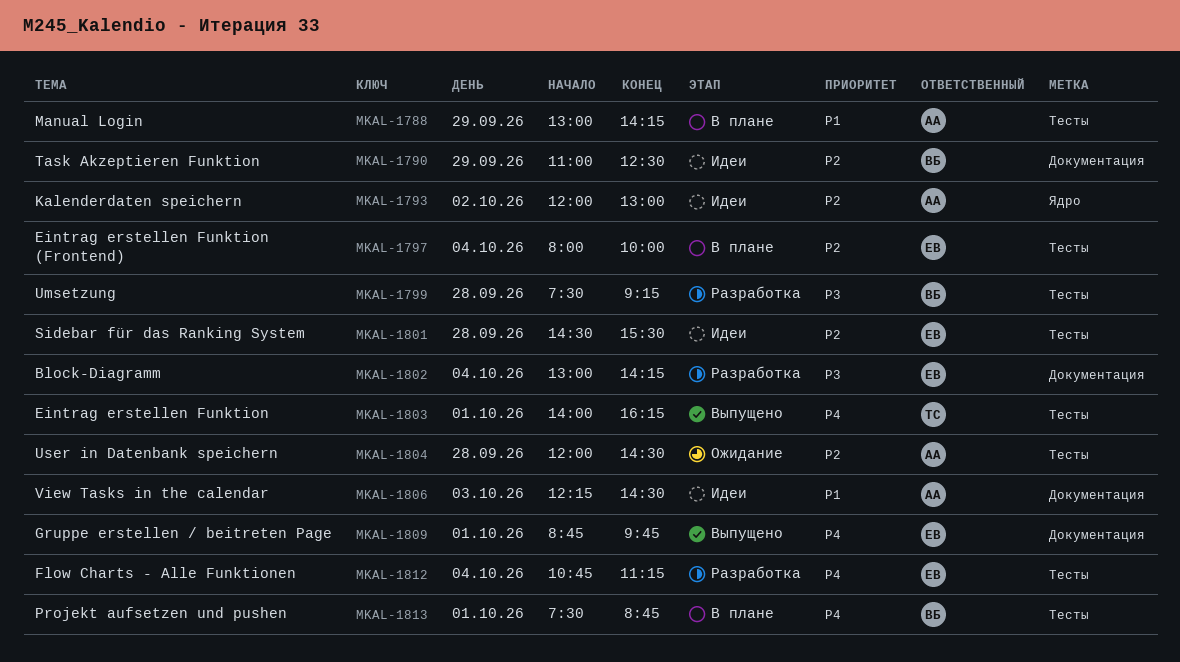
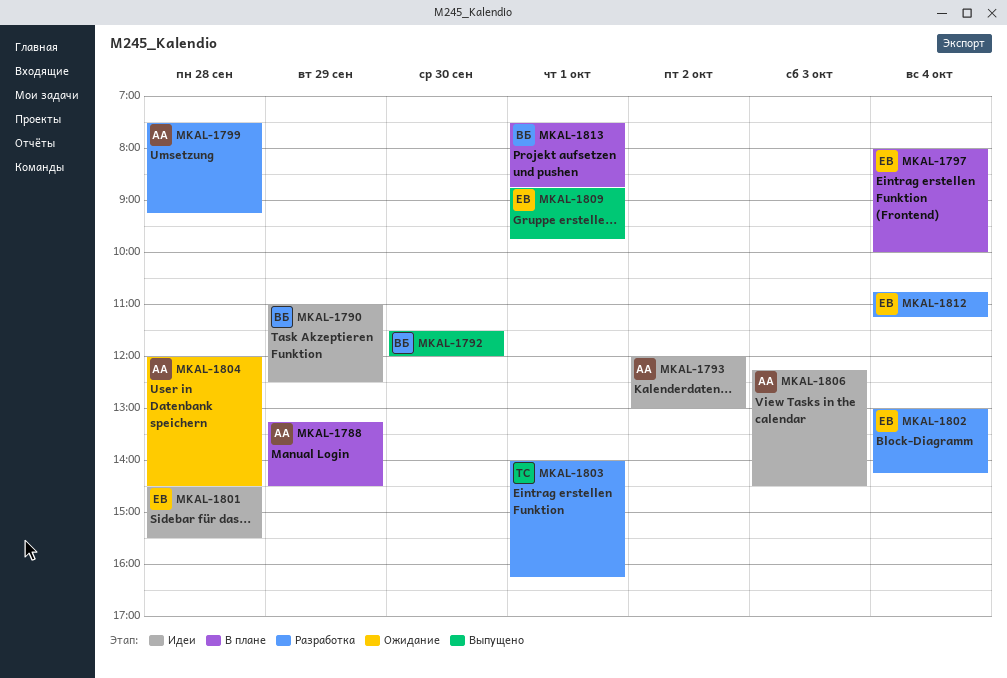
MKAL-1788, begins: 13:00 -> 13:15
MKAL-1788, ends: 14:15 -> 14:30
MKAL-1792: none -> present
MKAL-1799, owner: ВБ -> АА
MKAL-1803, status: Выпущено -> Разработка

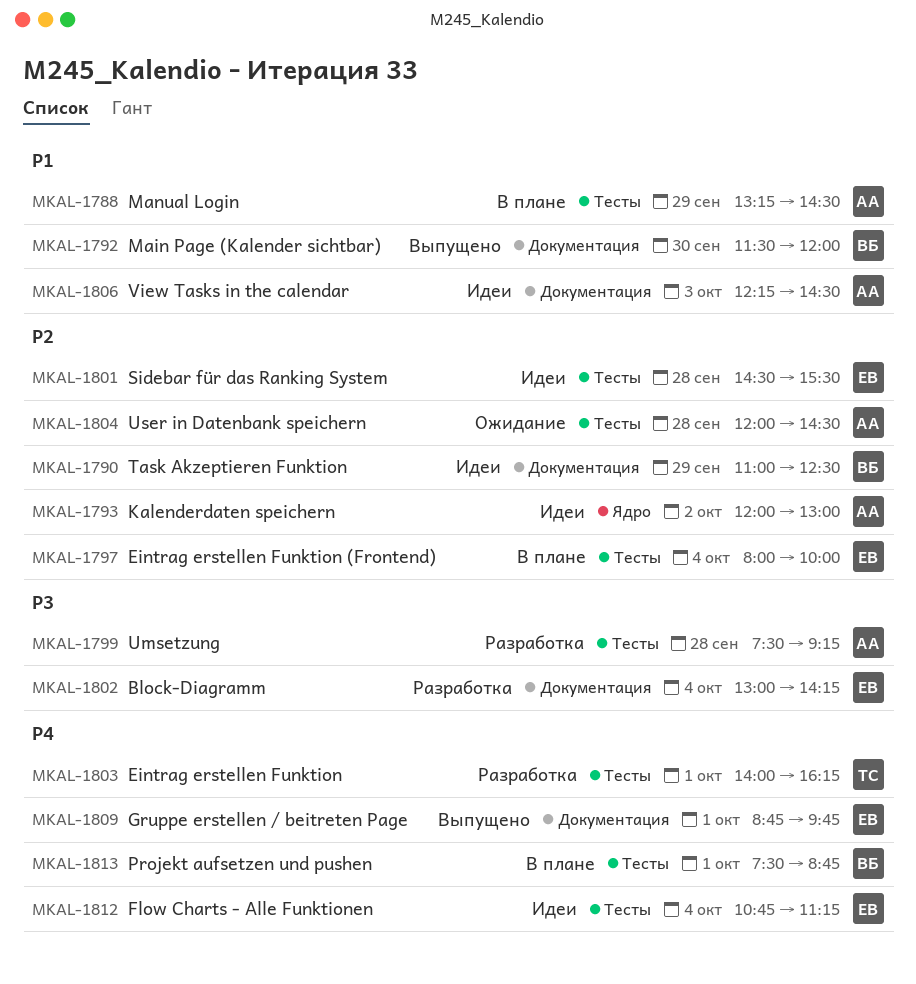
MKAL-1812, status: Разработка -> Идеи

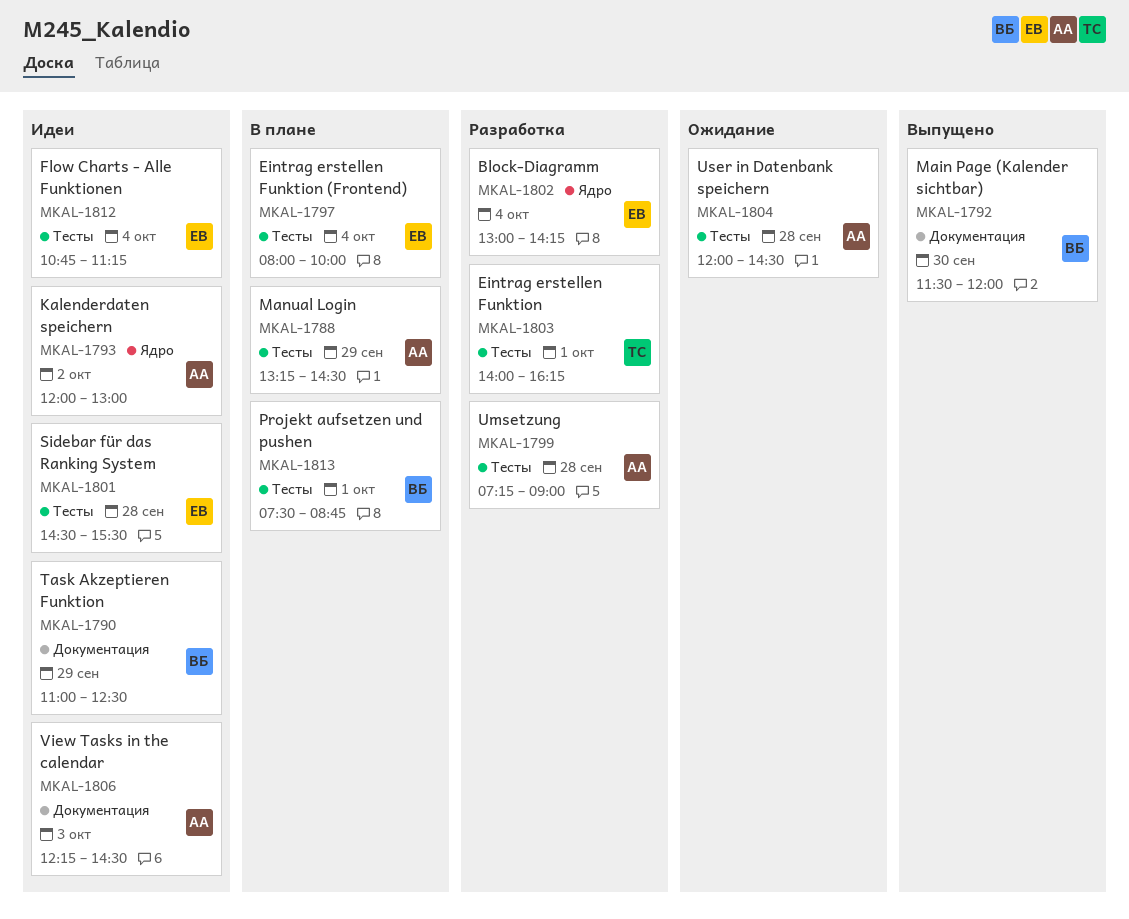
MKAL-1799, begins: 07:30 -> 07:15
MKAL-1799, ends: 09:15 -> 09:00
MKAL-1802, label: Документация -> Ядро
MKAL-1809: present -> none

